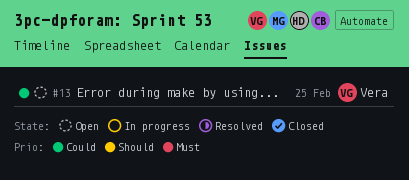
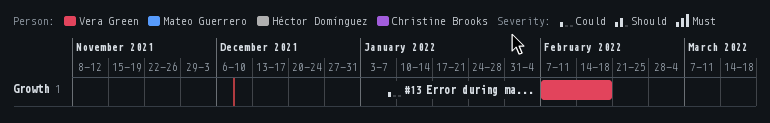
#13, due: Feb 25 -> Feb 18

